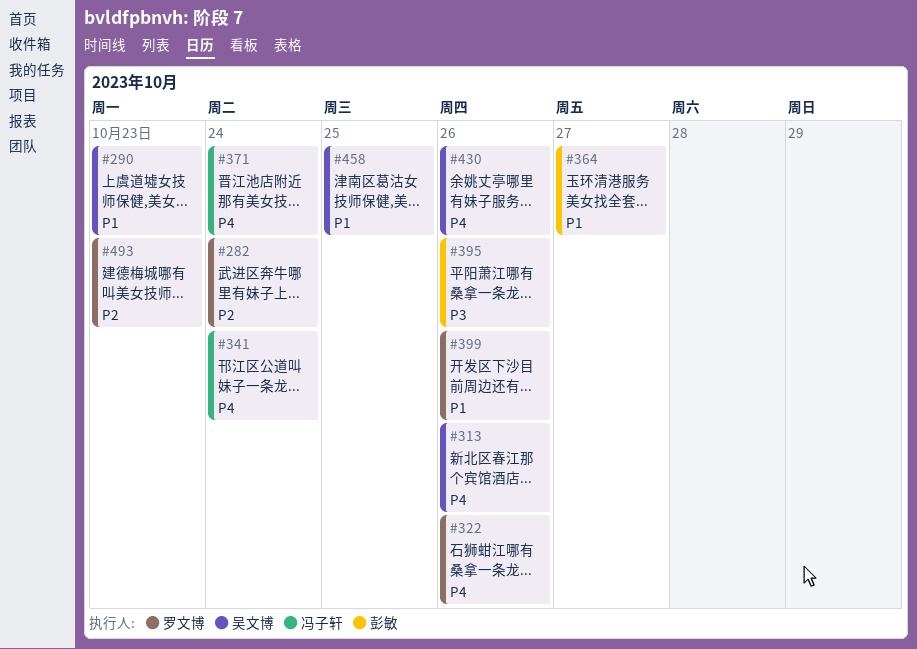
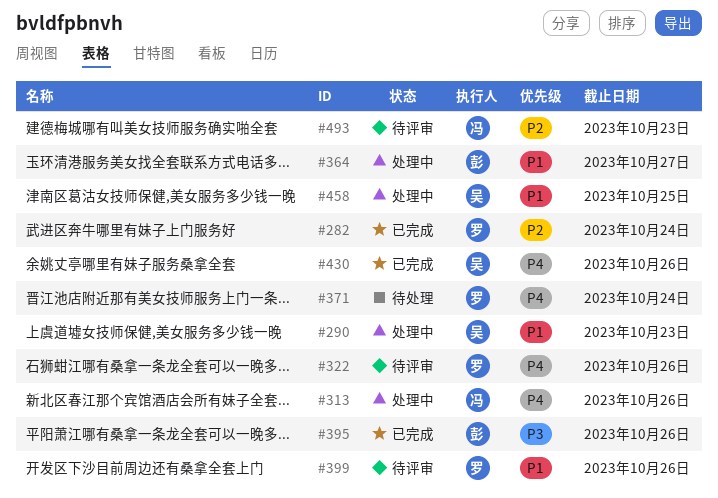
#313, owner: 吴文博 -> 冯子轩
#341: present -> none
#371, owner: 冯子轩 -> 罗文博
#493, owner: 罗文博 -> 冯子轩

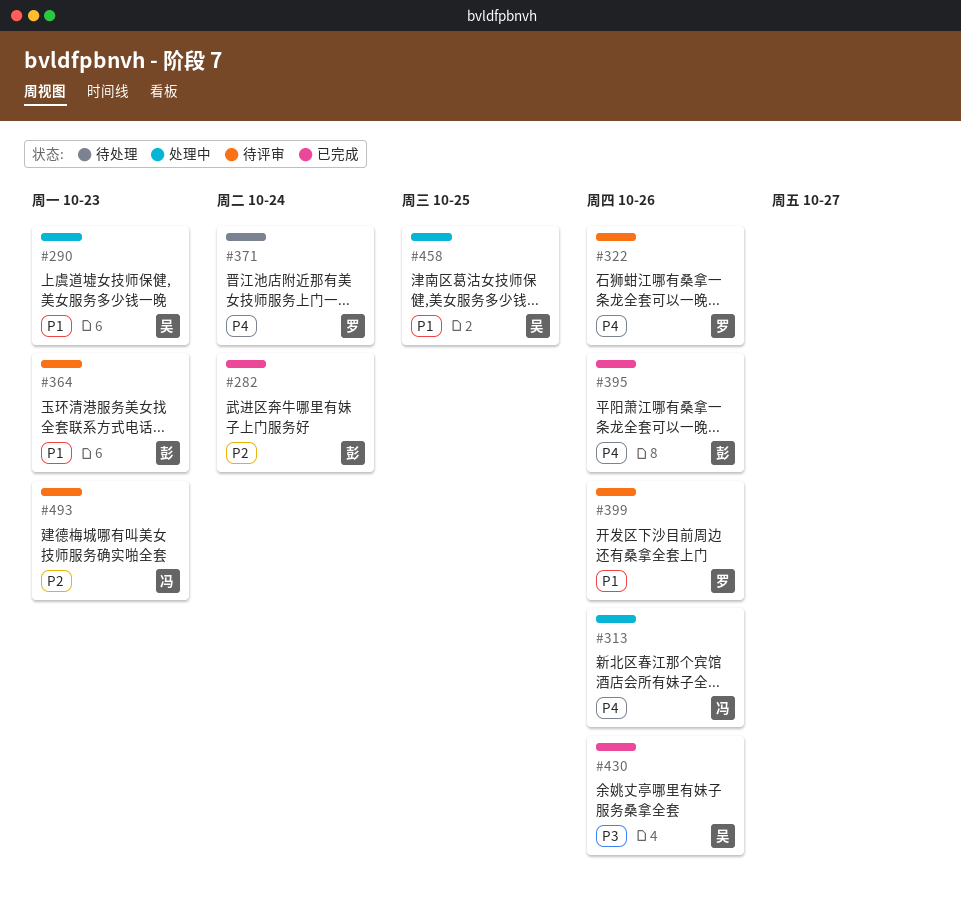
#282, owner: 罗 -> 彭
#364, status: 处理中 -> 待评审
#364, due: Oct 27 -> Oct 23
#395, priority: P3 -> P4
#430, priority: P4 -> P3

